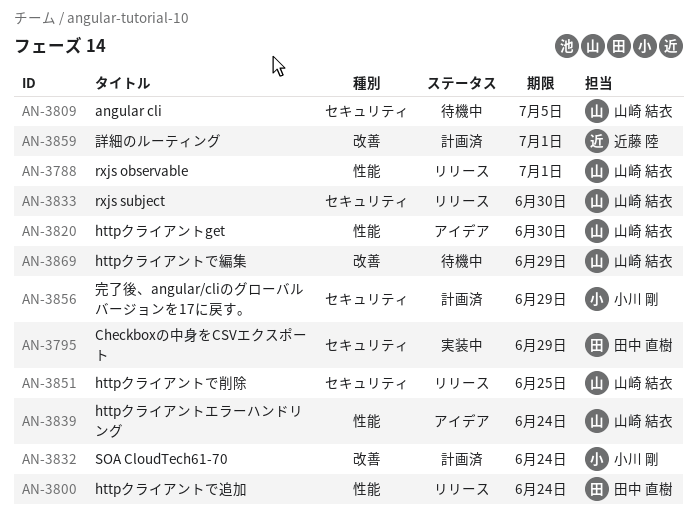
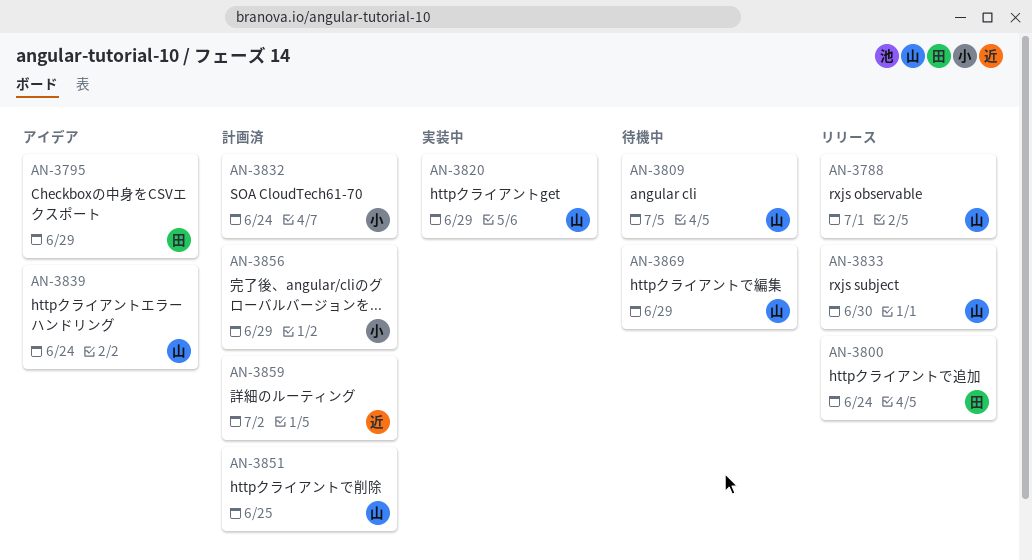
AN-3795, status: 実装中 -> アイデア
AN-3820, status: アイデア -> 実装中
AN-3820, due: Jun 30 -> Jun 29
AN-3851, status: リリース -> 計画済
AN-3859, due: Jul 1 -> Jul 2

